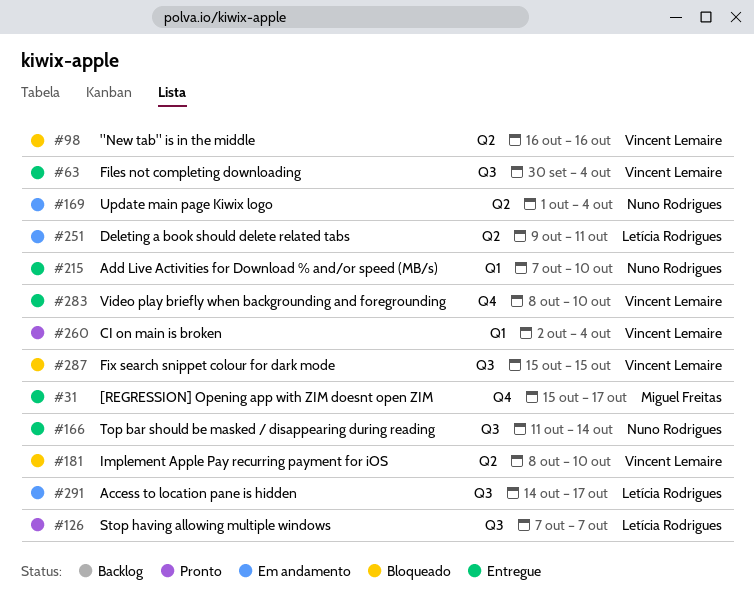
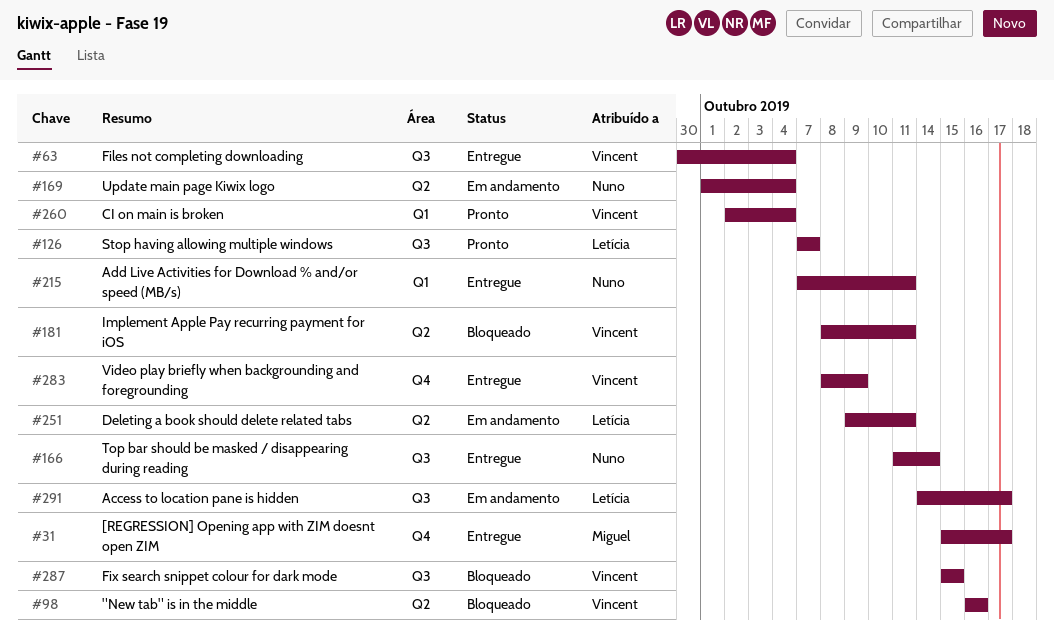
#181, due: Oct 10 -> Oct 11
#215, due: Oct 10 -> Oct 11
#283, due: Oct 10 -> Oct 9

